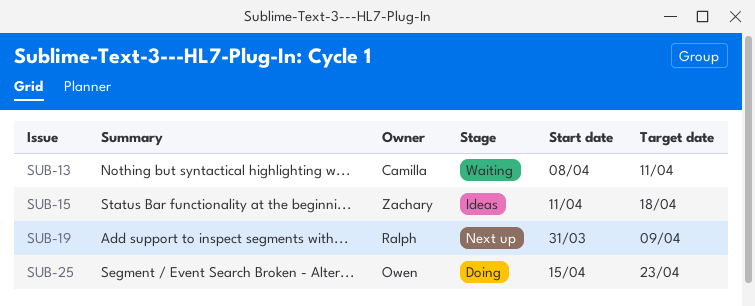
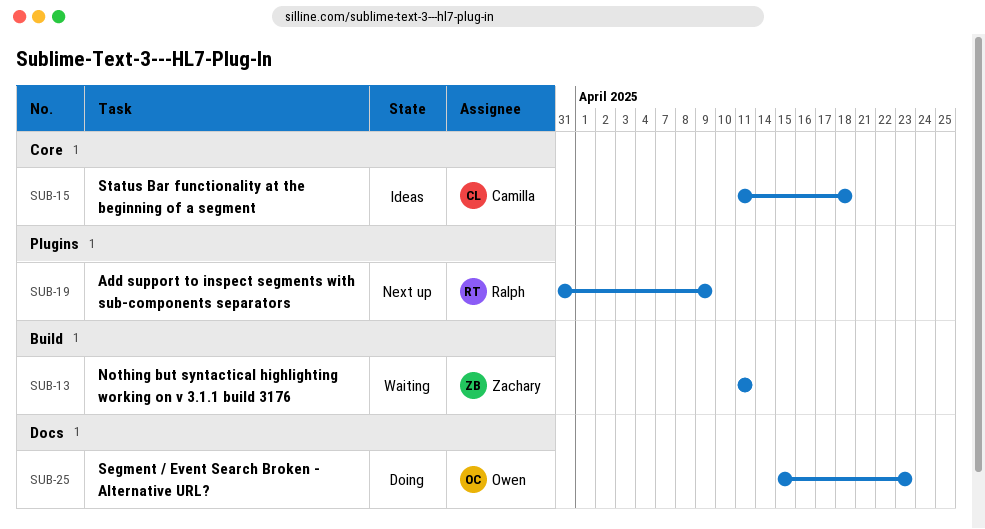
SUB-13, owner: Camilla -> Zachary
SUB-13, start: Apr 8 -> Apr 11
SUB-15, owner: Zachary -> Camilla

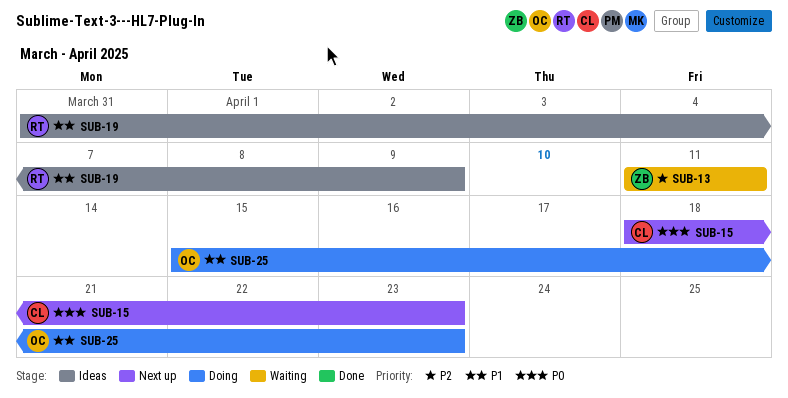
SUB-15, status: Ideas -> Next up
SUB-15, start: Apr 11 -> Apr 18
SUB-15, due: Apr 18 -> Apr 23
SUB-19, status: Next up -> Ideas

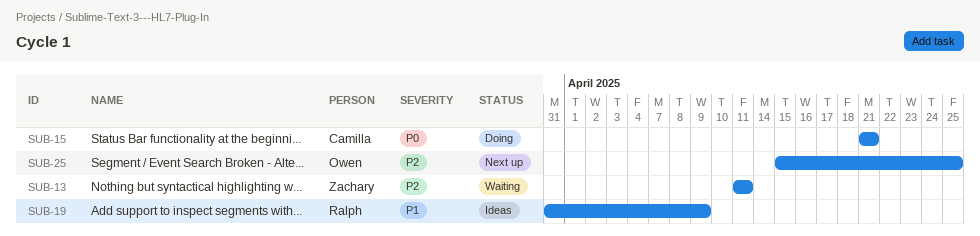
SUB-15, status: Next up -> Doing
SUB-15, start: Apr 18 -> Apr 21
SUB-15, due: Apr 23 -> Apr 21
SUB-25, status: Doing -> Next up
SUB-25, priority: P1 -> P2
SUB-25, due: Apr 23 -> Apr 25

